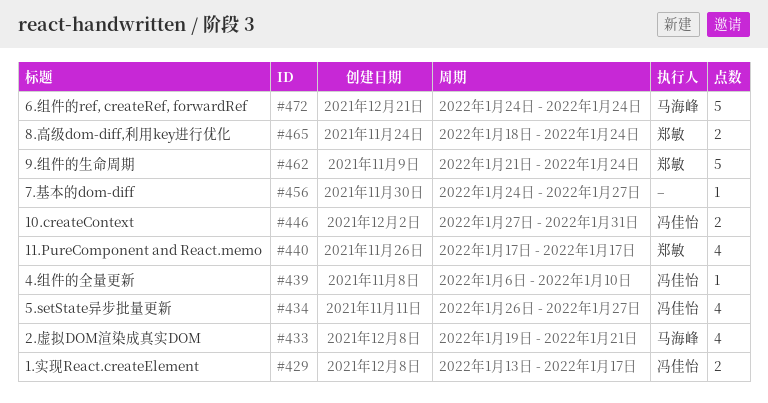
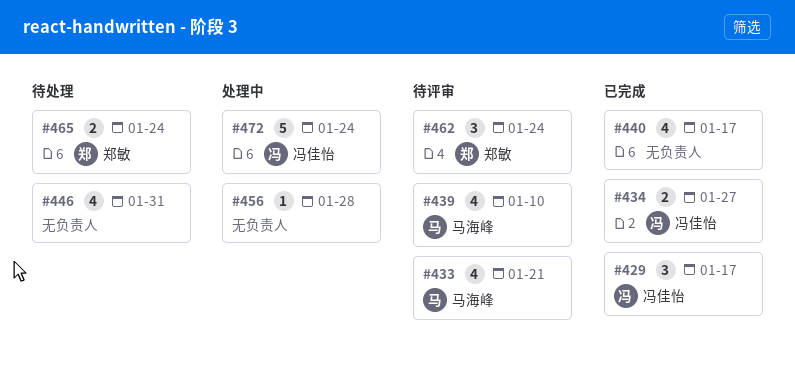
#429, estimate: 2 -> 3
#434, estimate: 4 -> 2
#439, owner: 冯佳怡 -> 马海峰
#439, estimate: 1 -> 4
#440, owner: 郑敏 -> none
#446, owner: 冯佳怡 -> none
#446, estimate: 2 -> 4
#456, due: Jan 27 -> Jan 28
#462, estimate: 5 -> 3
#472, owner: 马海峰 -> 冯佳怡

